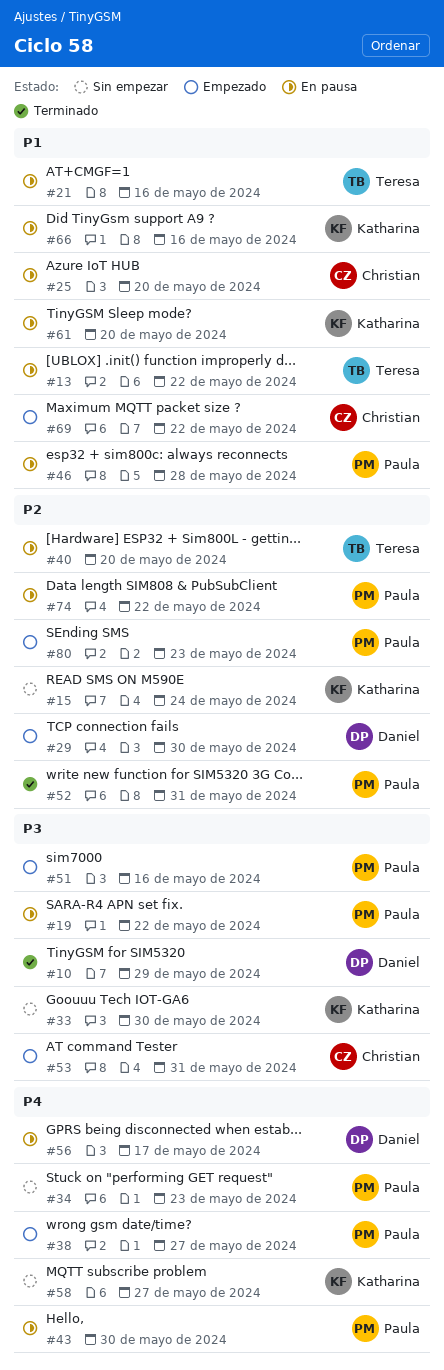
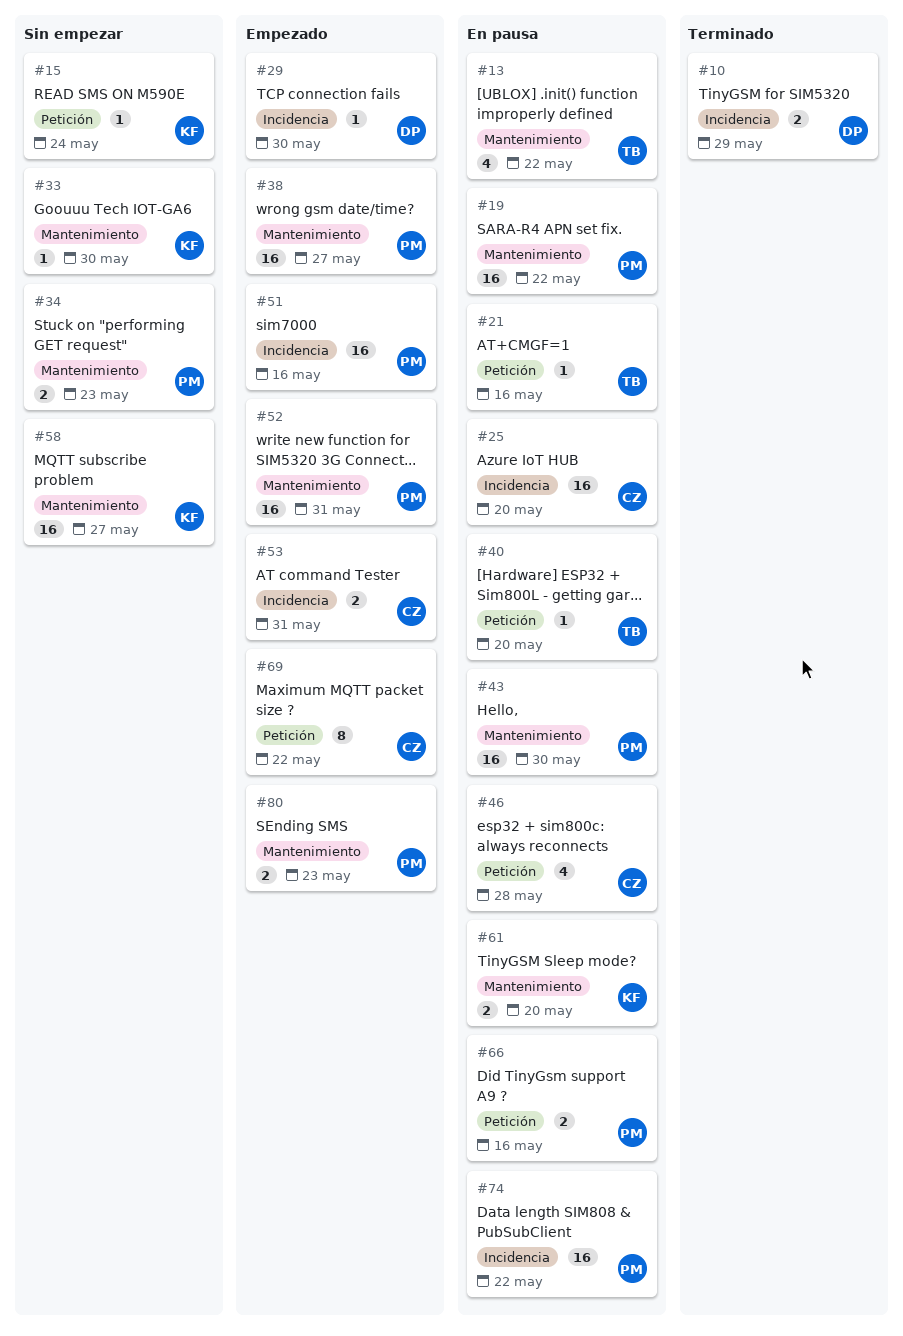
#46, owner: Paula -> Christian
#52, status: Terminado -> Empezado
#56: present -> none
#66, owner: Katharina -> Paula

